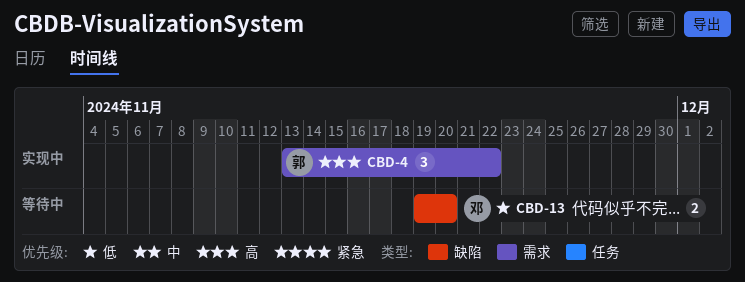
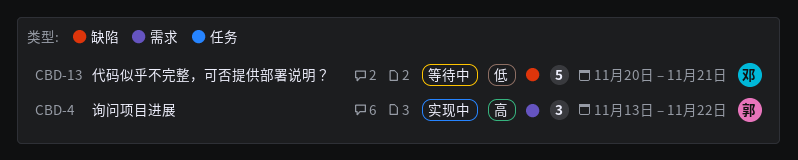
CBD-13, estimate: 2 -> 5
CBD-13, start: Nov 19 -> Nov 20
CBD-13, due: Nov 20 -> Nov 21

